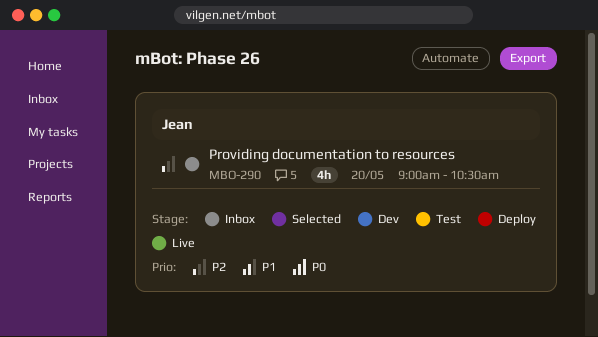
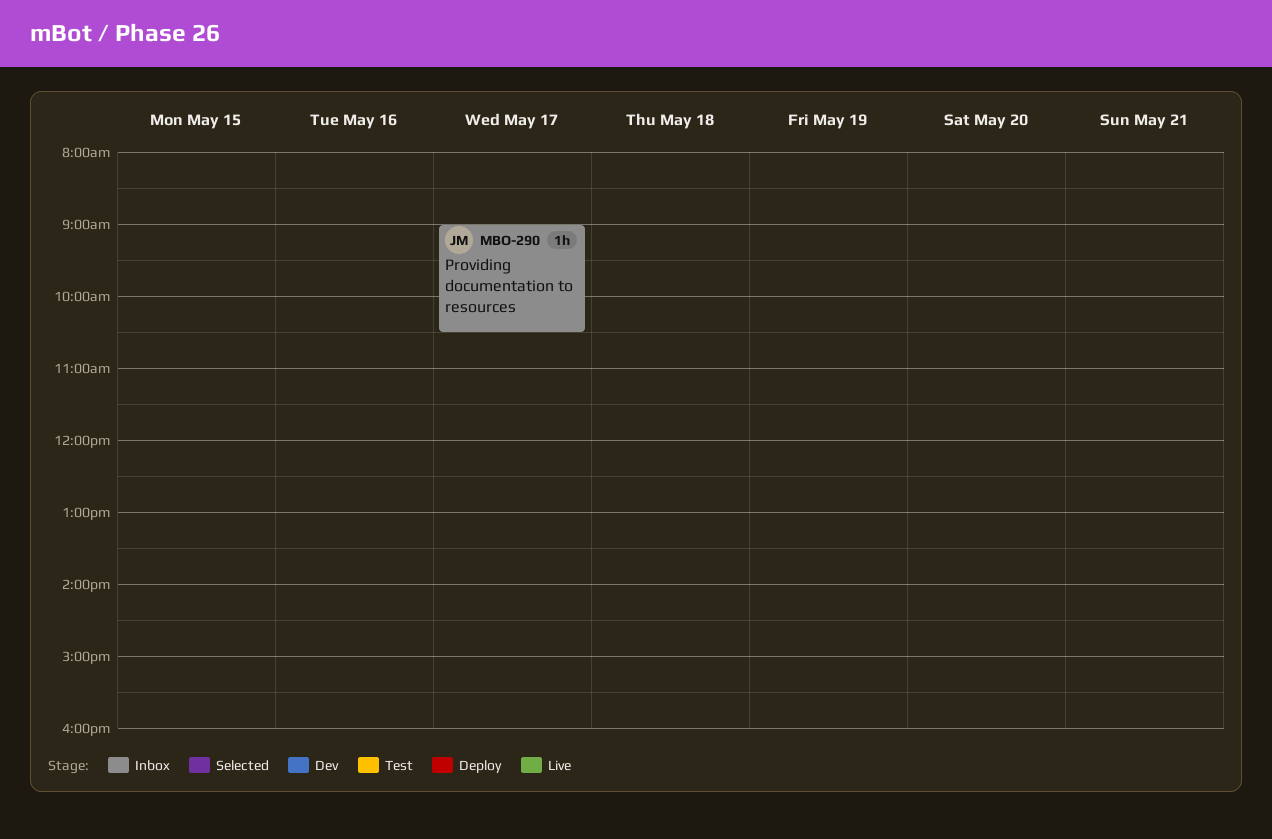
MBO-290, estimate: 4h -> 1h
MBO-290, day: May 20 -> May 17

